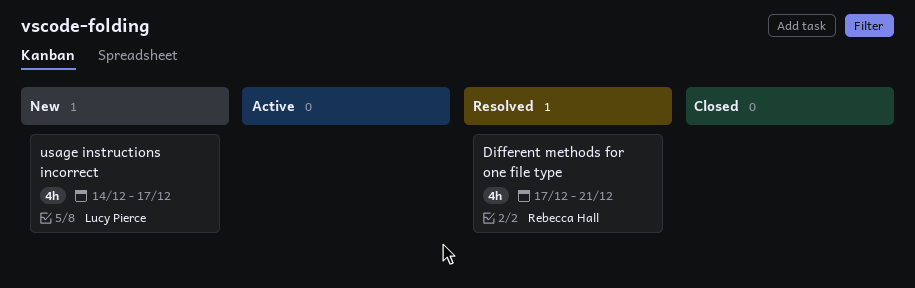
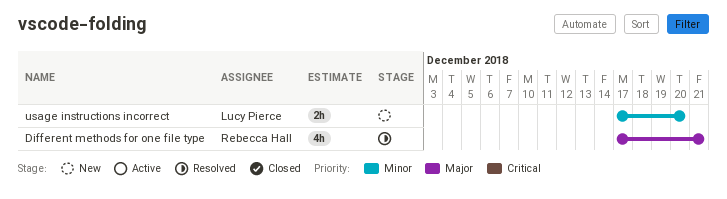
usage instructions incorrect, estimate: 4h -> 2h
usage instructions incorrect, start: Dec 14 -> Dec 17
usage instructions incorrect, due: Dec 17 -> Dec 20

